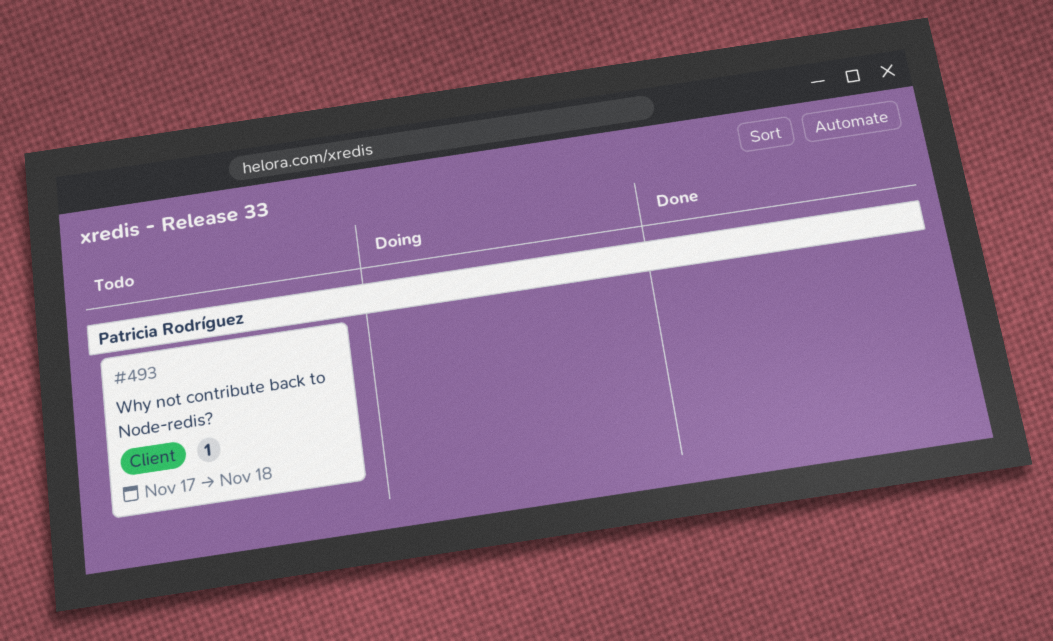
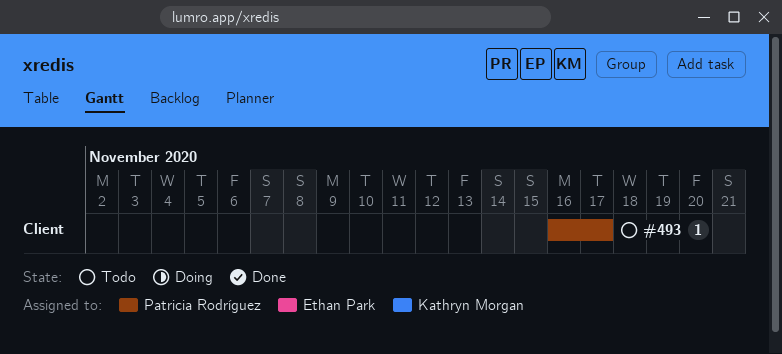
#493, start: Nov 17 -> Nov 16
#493, due: Nov 18 -> Nov 17

